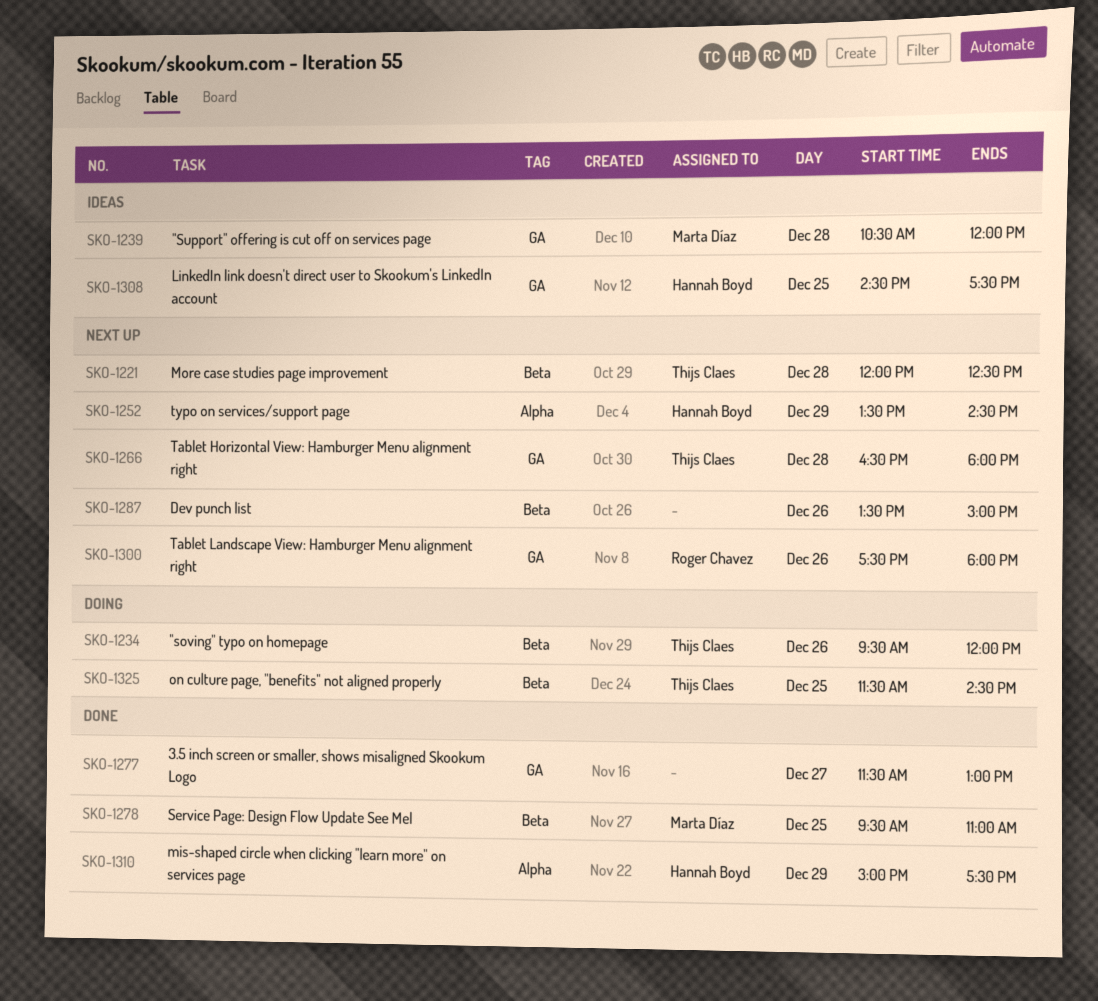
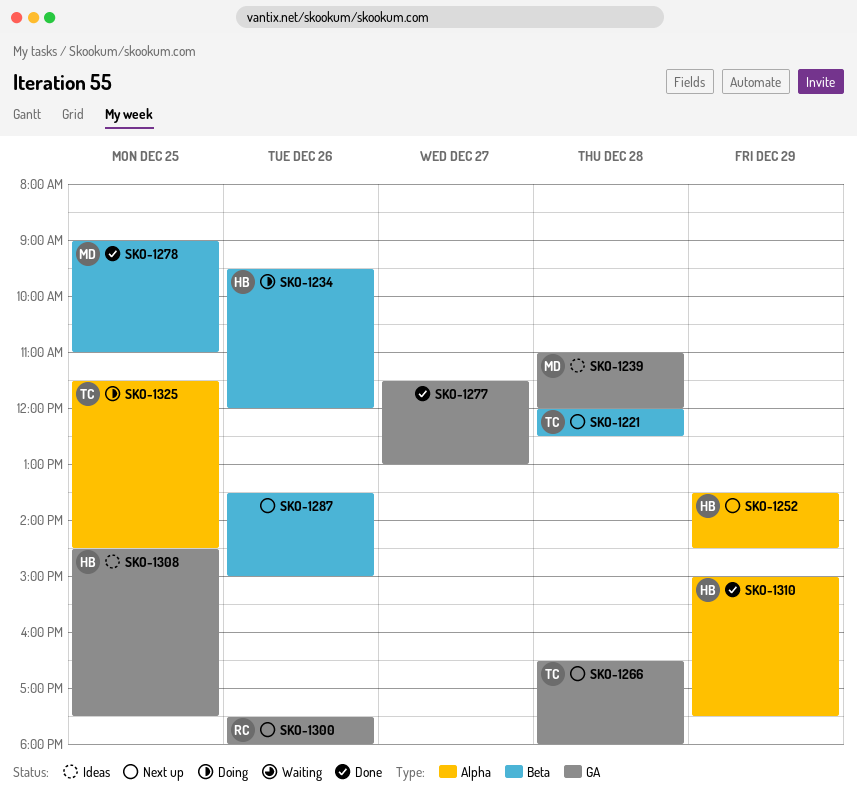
SKO-1234, owner: Thijs Claes -> Hannah Boyd
SKO-1239, begins: 10:30 -> 11:00
SKO-1278, begins: 09:30 -> 09:00
SKO-1325, label: Beta -> Alpha

